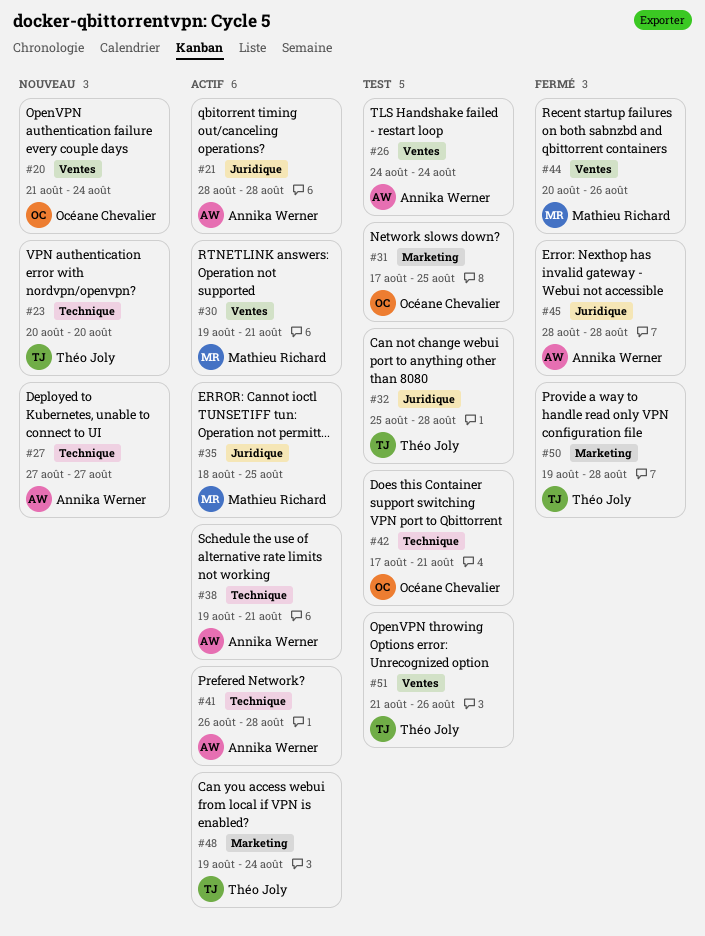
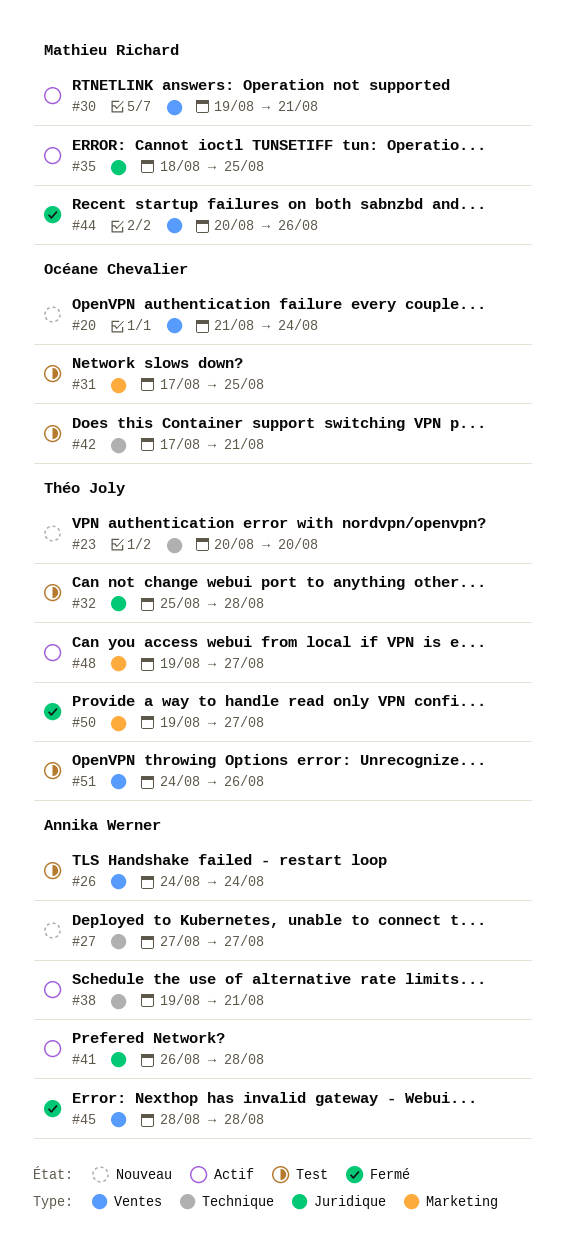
#21: present -> none
#41, label: Technique -> Juridique
#45, label: Juridique -> Ventes
#48, due: Aug 24 -> Aug 27
#50, due: Aug 28 -> Aug 27
#51, start: Aug 21 -> Aug 24

